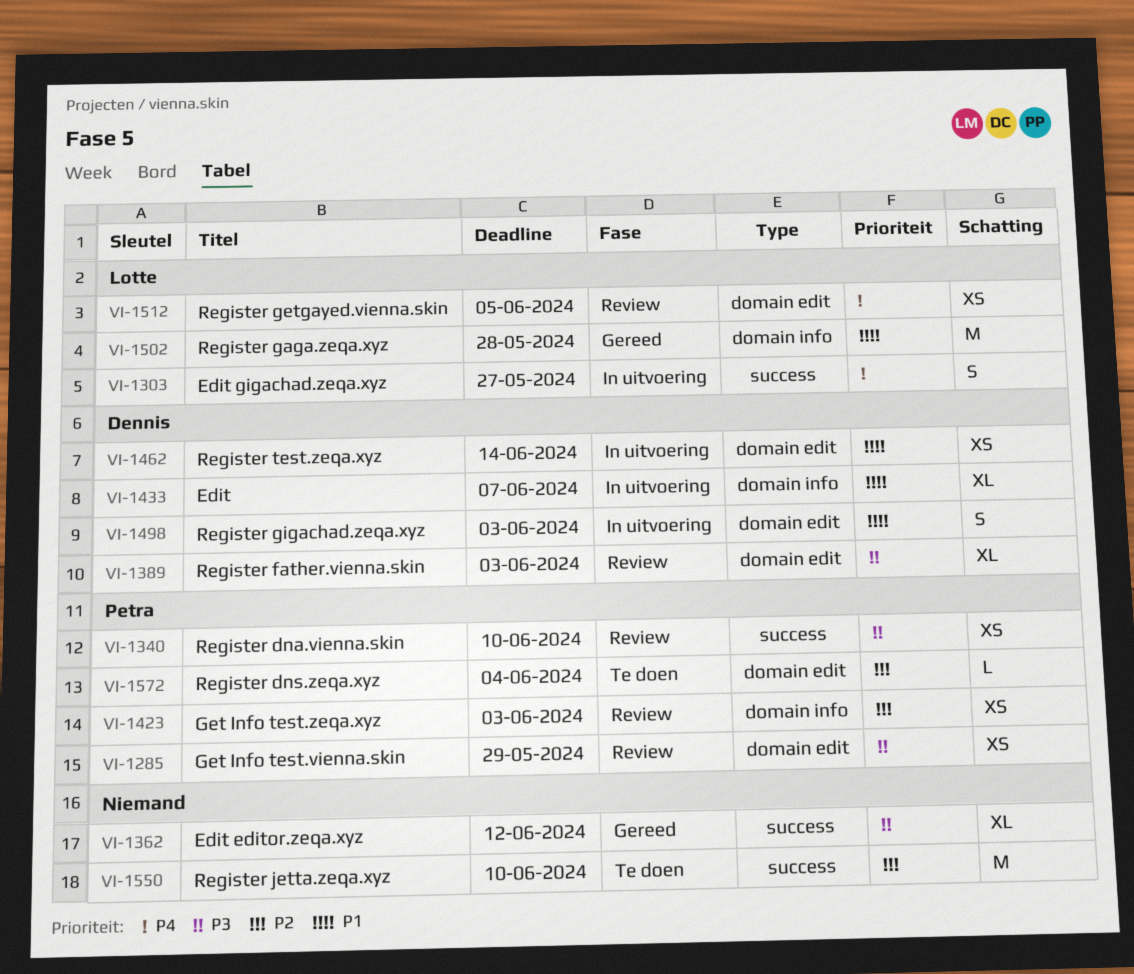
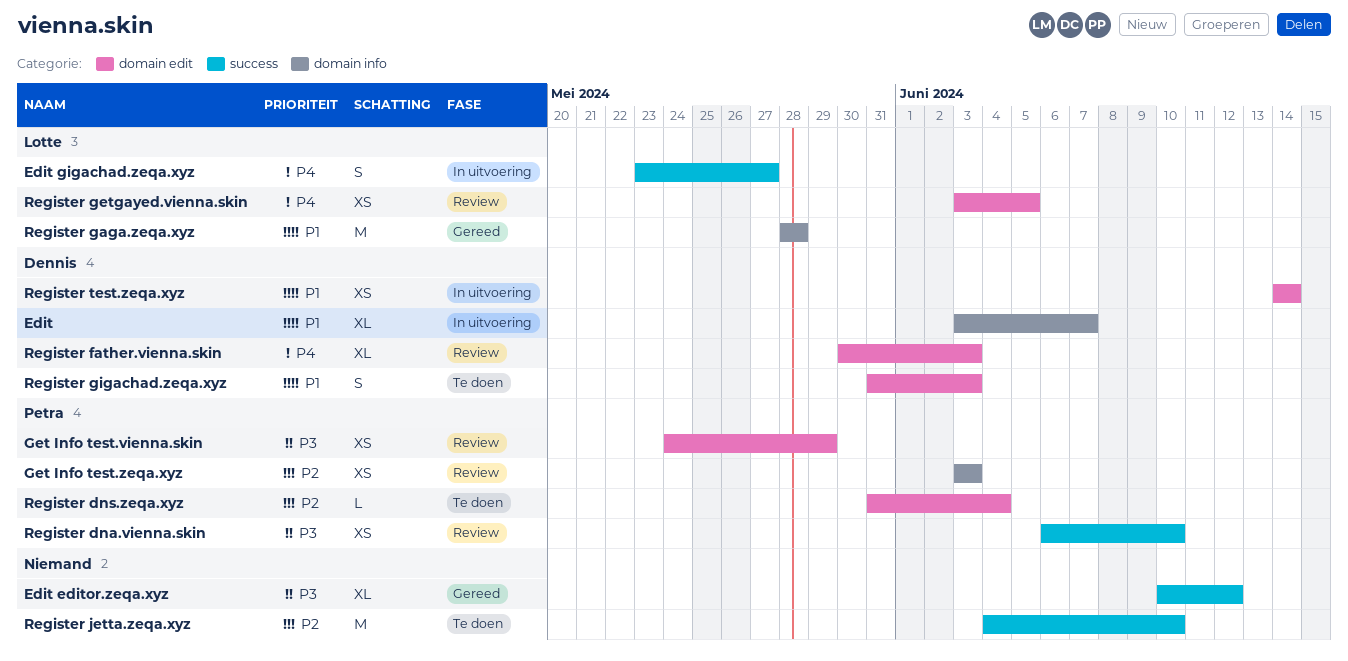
Register father.vienna.skin, priority: P3 -> P4
Register gigachad.zeqa.xyz, status: In uitvoering -> Te doen

